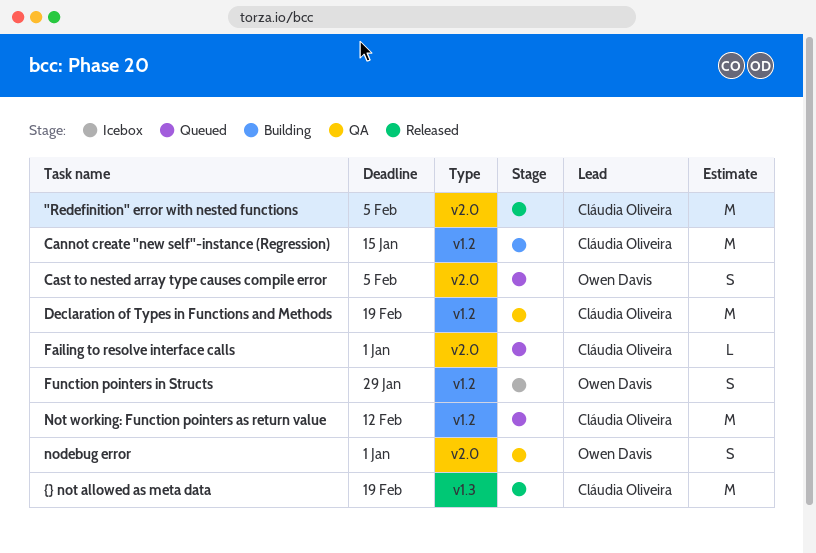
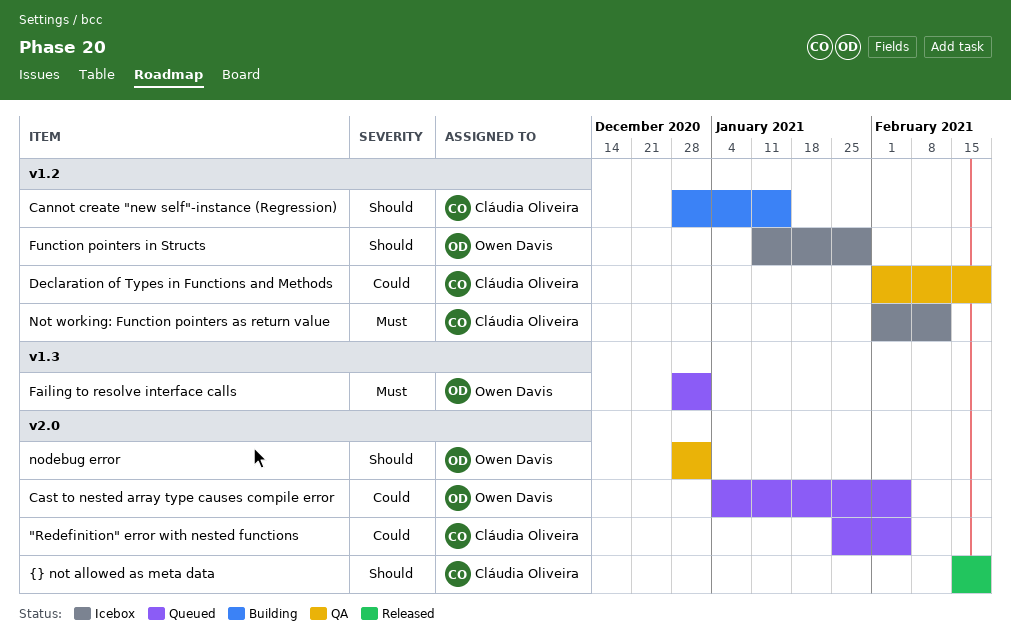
"Redefinition" error with nested functions, status: Released -> Queued
Failing to resolve interface calls, owner: Cláudia Oliveira -> Owen Davis
Failing to resolve interface calls, label: v2.0 -> v1.3
Not working: Function pointers as return value, status: Queued -> Icebox
{} not allowed as meta data, label: v1.3 -> v2.0

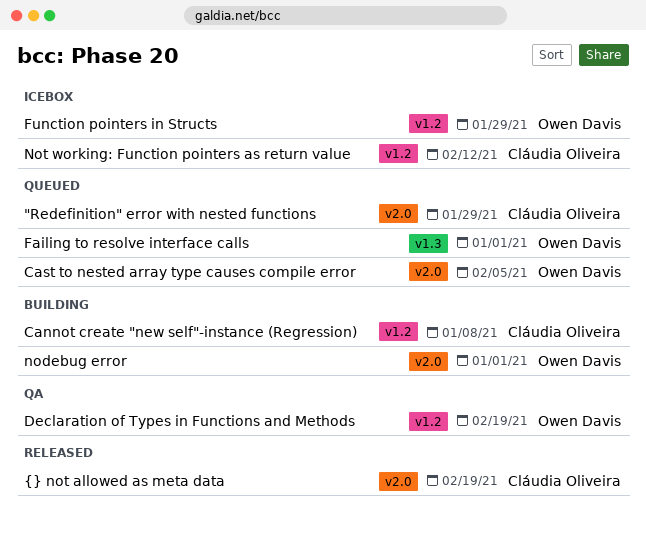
"Redefinition" error with nested functions, due: Feb 5 -> Jan 29
Cannot create "new self"-instance (Regression), due: Jan 15 -> Jan 8
Declaration of Types in Functions and Methods, owner: Cláudia Oliveira -> Owen Davis
nodebug error, status: QA -> Building

